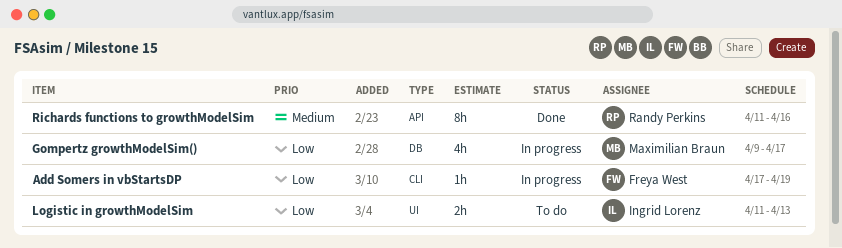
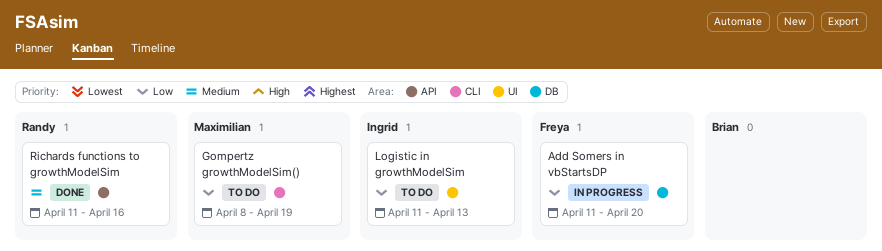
Add Somers in vbStartsDP, label: CLI -> DB
Add Somers in vbStartsDP, start: Apr 17 -> Apr 11
Add Somers in vbStartsDP, due: Apr 19 -> Apr 20
Gompertz growthModelSim(), status: In progress -> To do
Gompertz growthModelSim(), label: DB -> CLI
Gompertz growthModelSim(), start: Apr 9 -> Apr 8
Gompertz growthModelSim(), due: Apr 17 -> Apr 19

